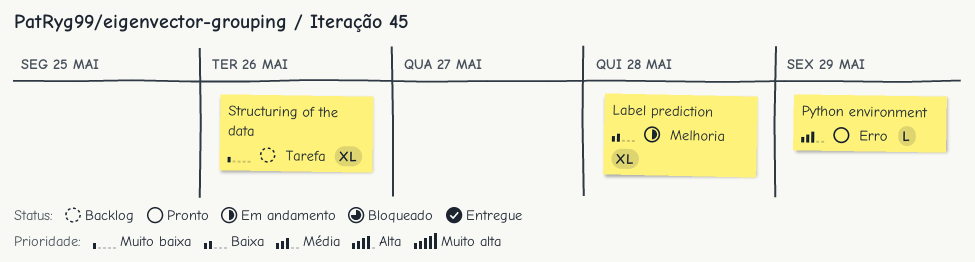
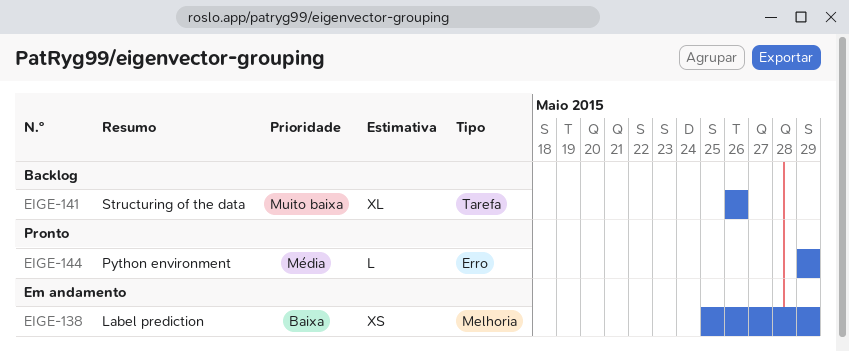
Label prediction, estimate: XL -> XS
Label prediction, due: May 28 -> May 29

